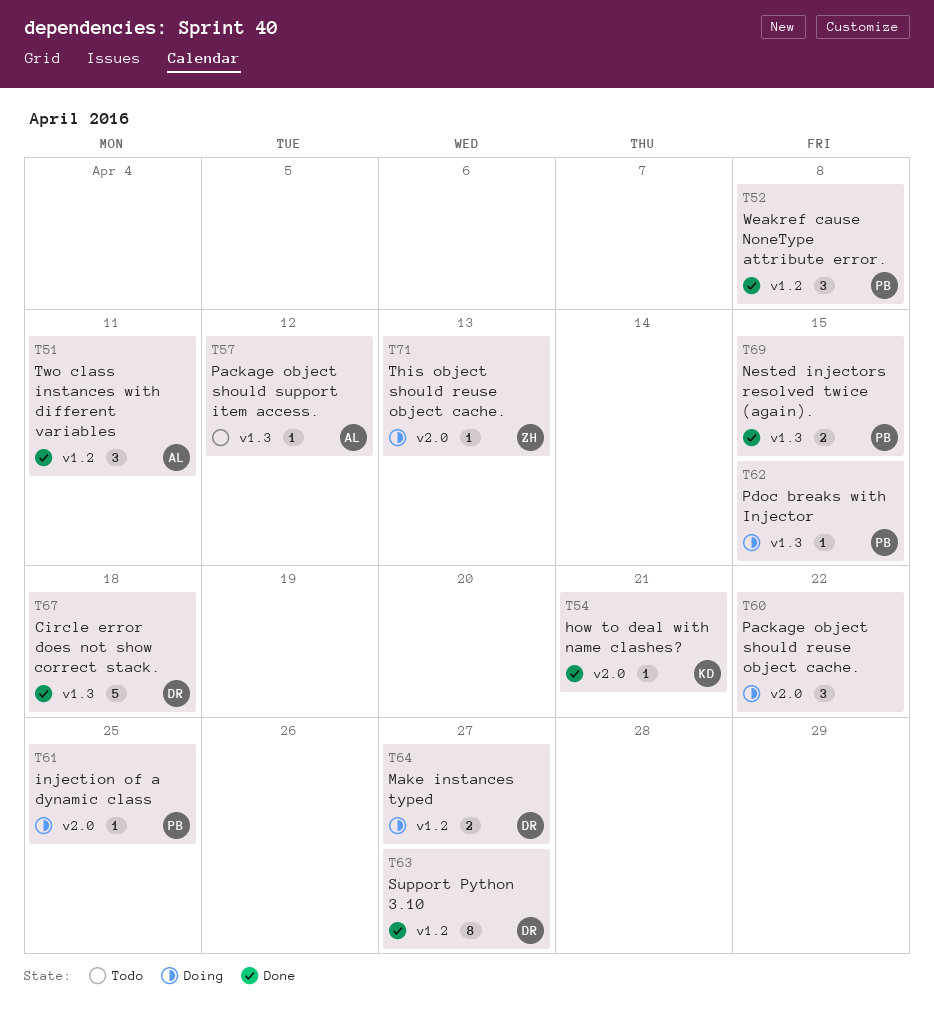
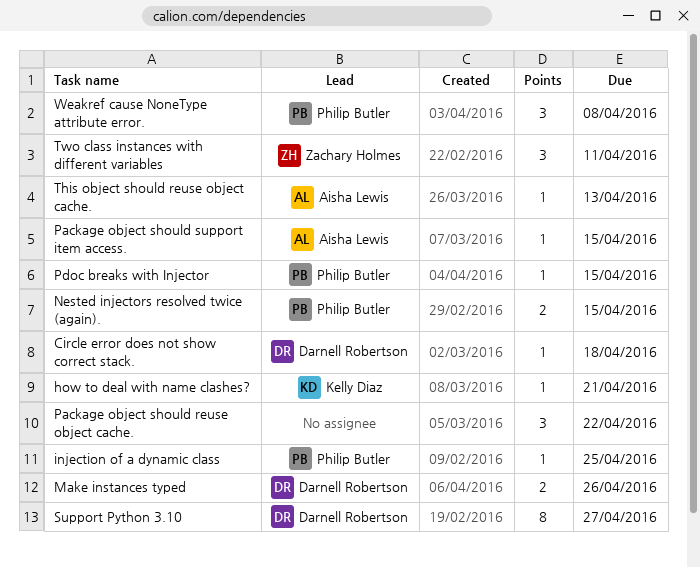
Circle error does not show correct stack., estimate: 5 -> 1
Make instances typed, due: Apr 27 -> Apr 26
Package object should support item access., due: Apr 12 -> Apr 15
This object should reuse object cache., owner: Zachary Holmes -> Aisha Lewis
Two class instances with different variables, owner: Aisha Lewis -> Zachary Holmes

